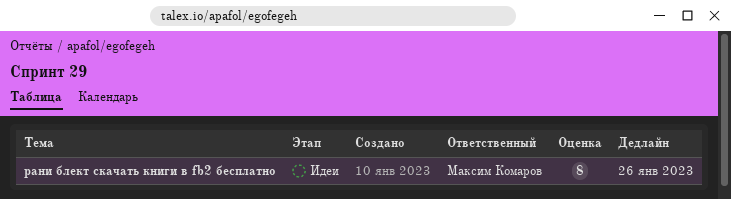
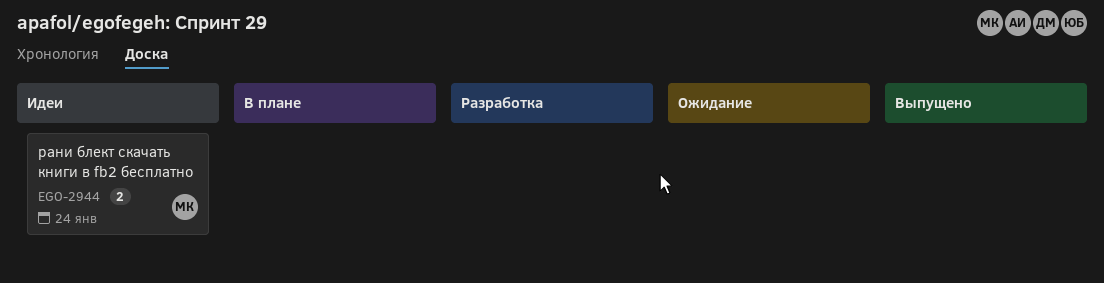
рани блект скачать книги в fb2 бесплатно, estimate: 8 -> 2
рани блект скачать книги в fb2 бесплатно, due: Jan 26 -> Jan 24

